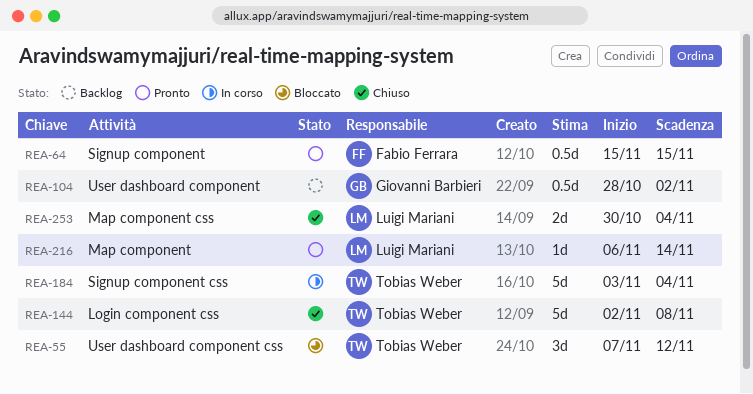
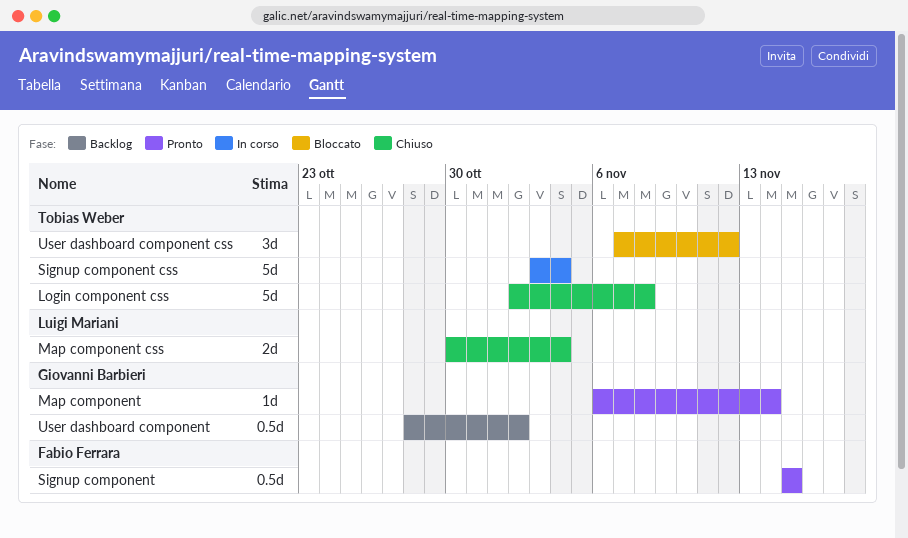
Map component, owner: Luigi Mariani -> Giovanni Barbieri

